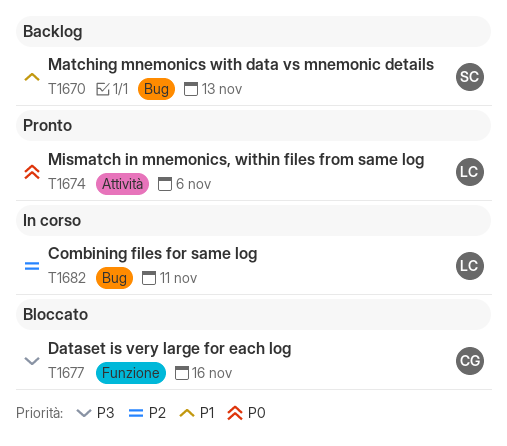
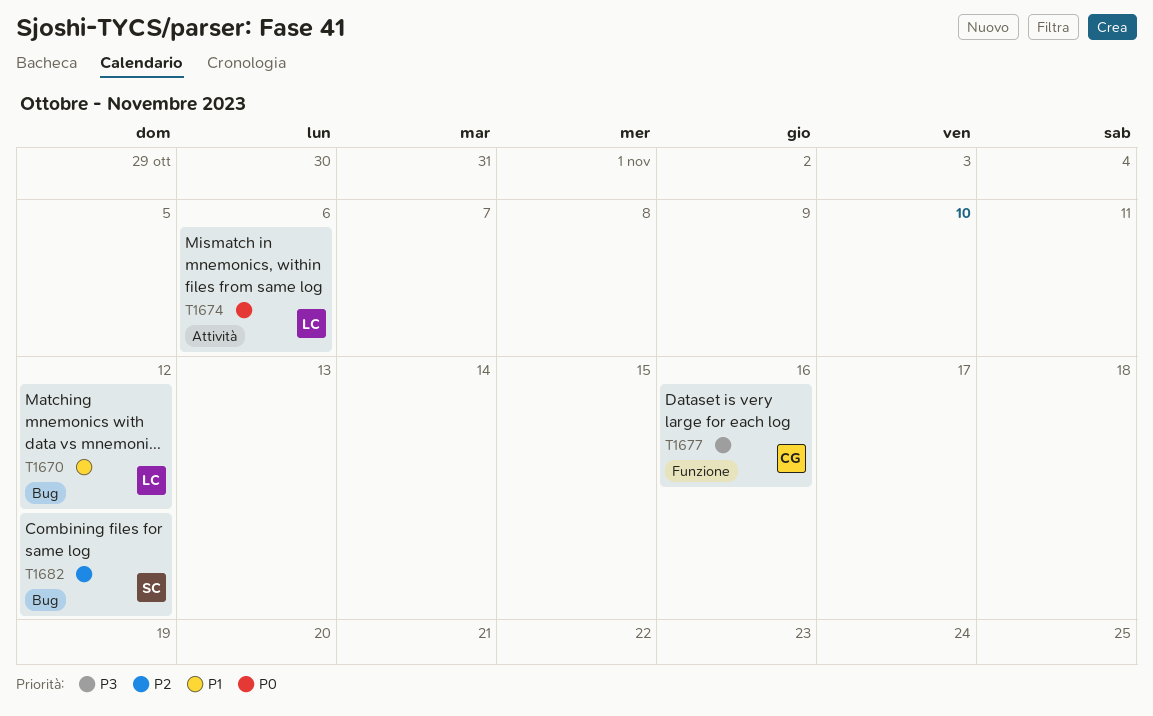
T1670, owner: SC -> LC
T1670, due: Nov 13 -> Nov 12
T1682, owner: LC -> SC
T1682, due: Nov 11 -> Nov 12

